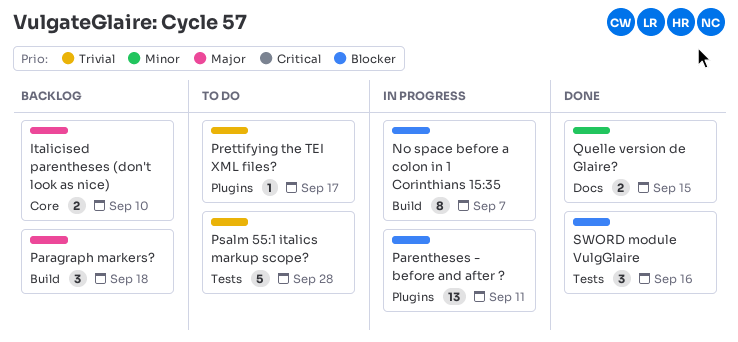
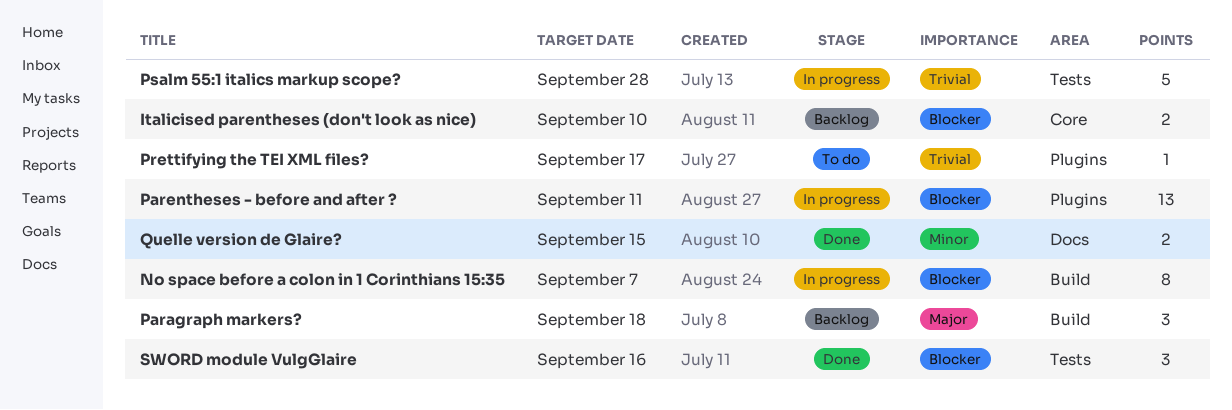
Italicised parentheses (don't look as nice), priority: Major -> Blocker
Psalm 55:1 italics markup scope?, status: To do -> In progress

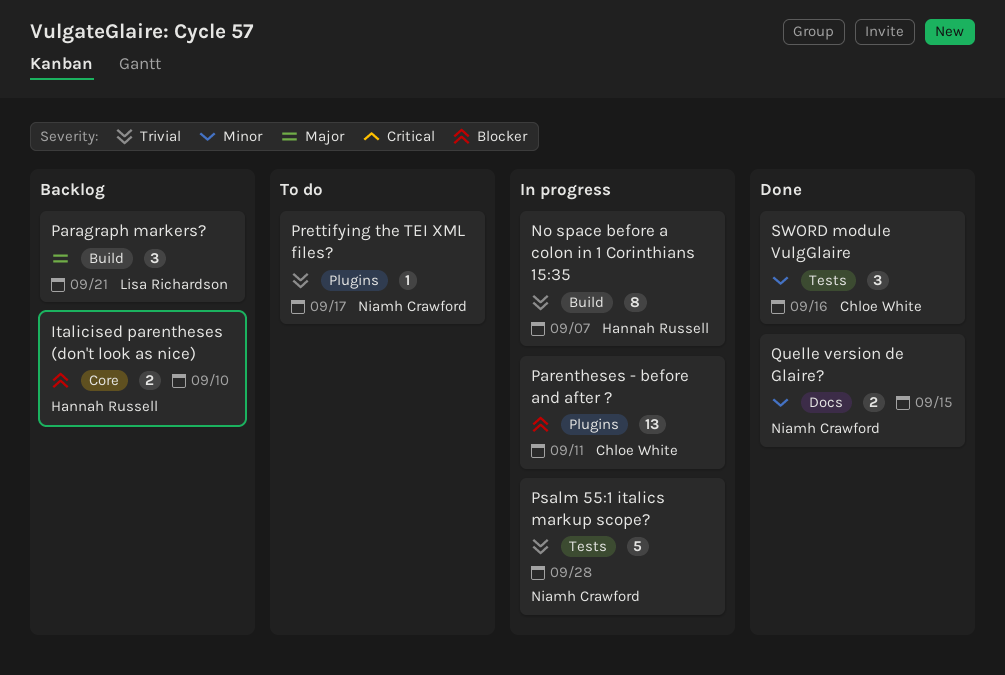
No space before a colon in 1 Corinthians 15:35, priority: Blocker -> Trivial
Paragraph markers?, due: Sep 18 -> Sep 21
SWORD module VulgGlaire, priority: Blocker -> Minor

